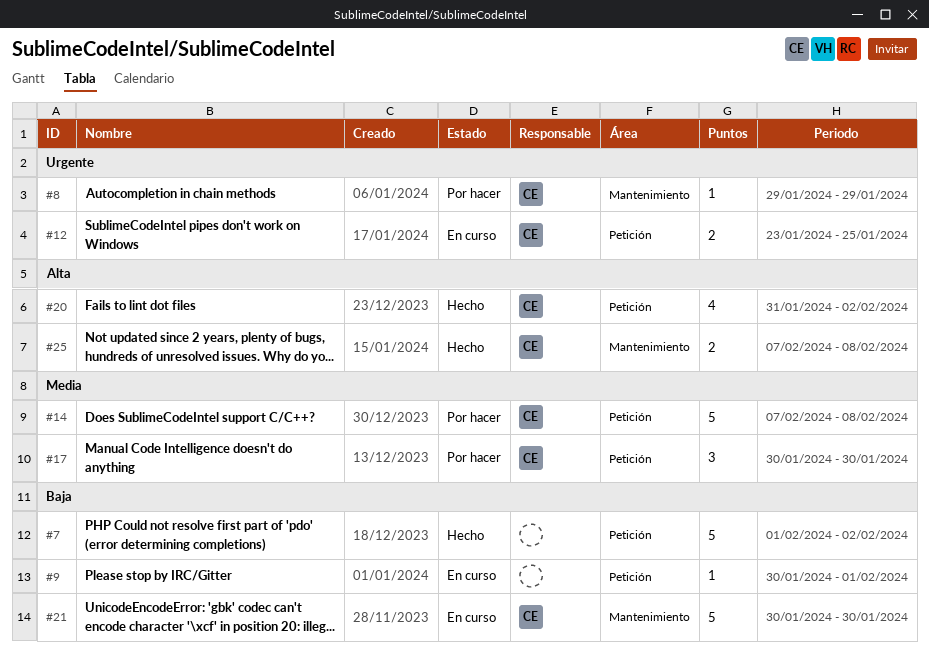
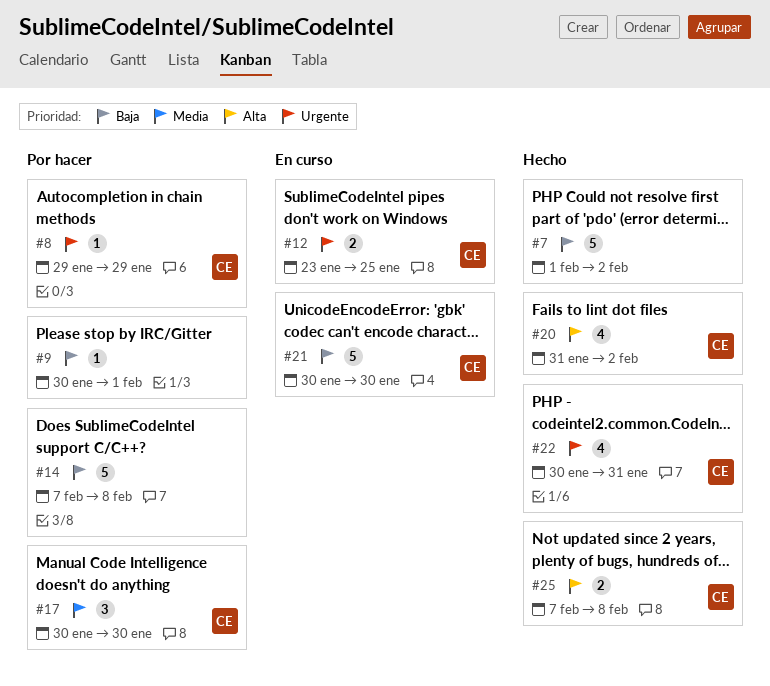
#9, status: En curso -> Por hacer
#14, owner: CE -> none
#14, priority: Media -> Baja
#22: none -> present

